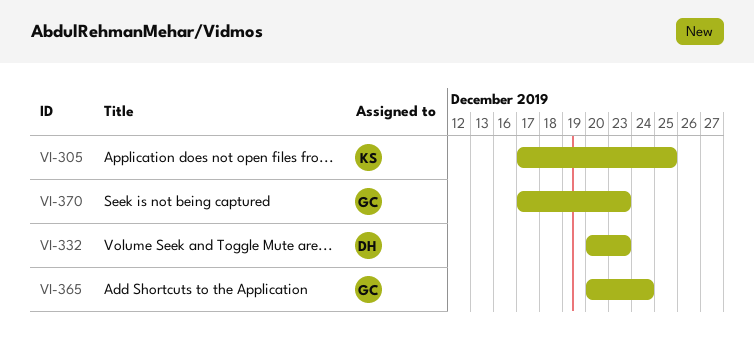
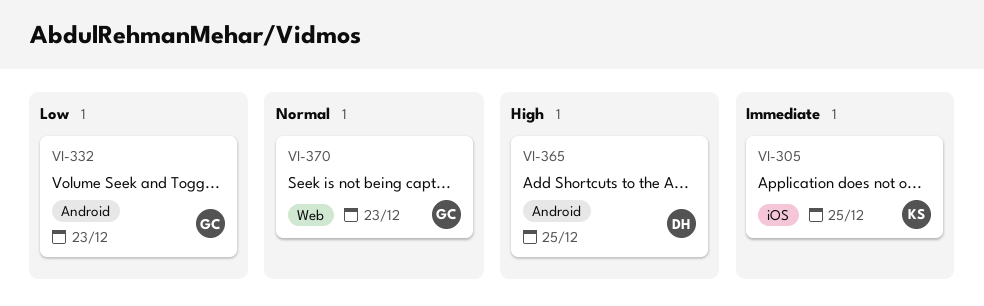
VI-332, owner: DH -> GC
VI-365, owner: GC -> DH
VI-365, due: Dec 24 -> Dec 25

